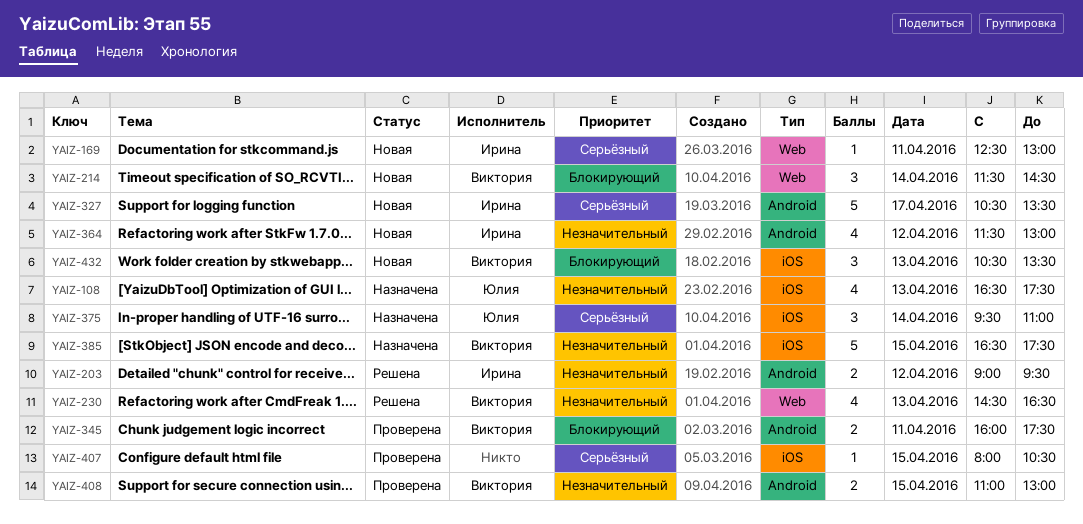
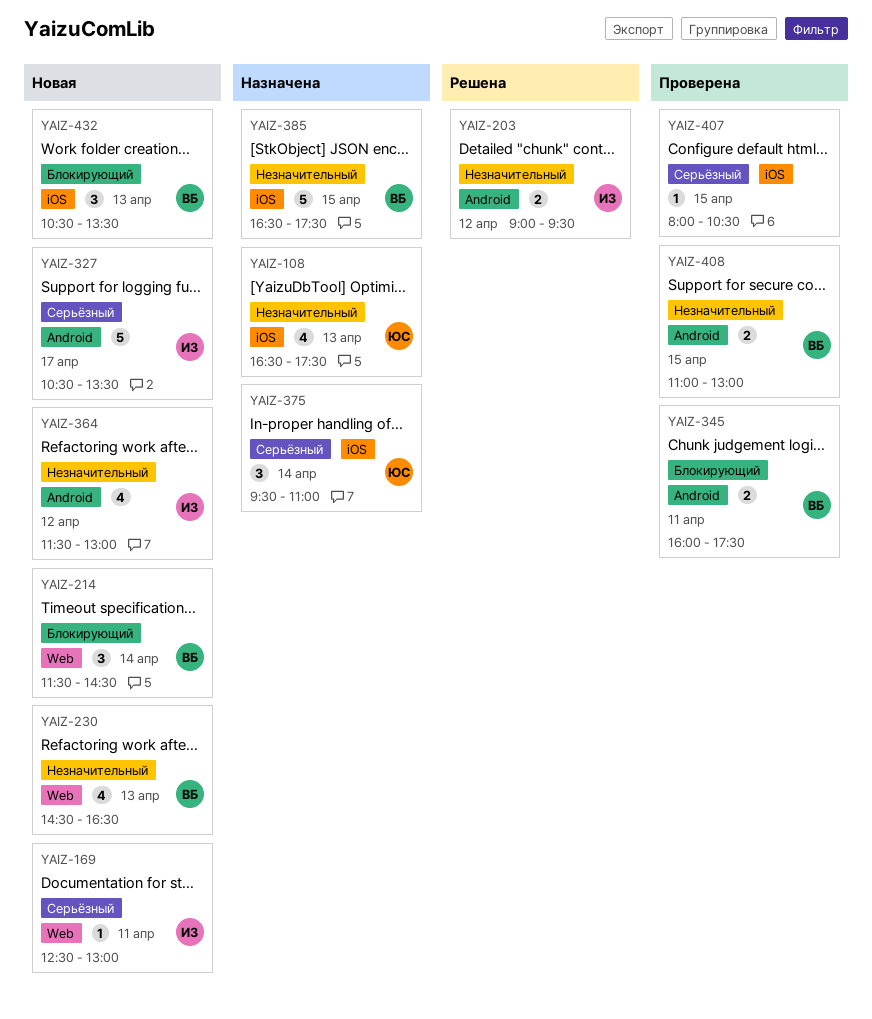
YAIZ-230, status: Решена -> Новая

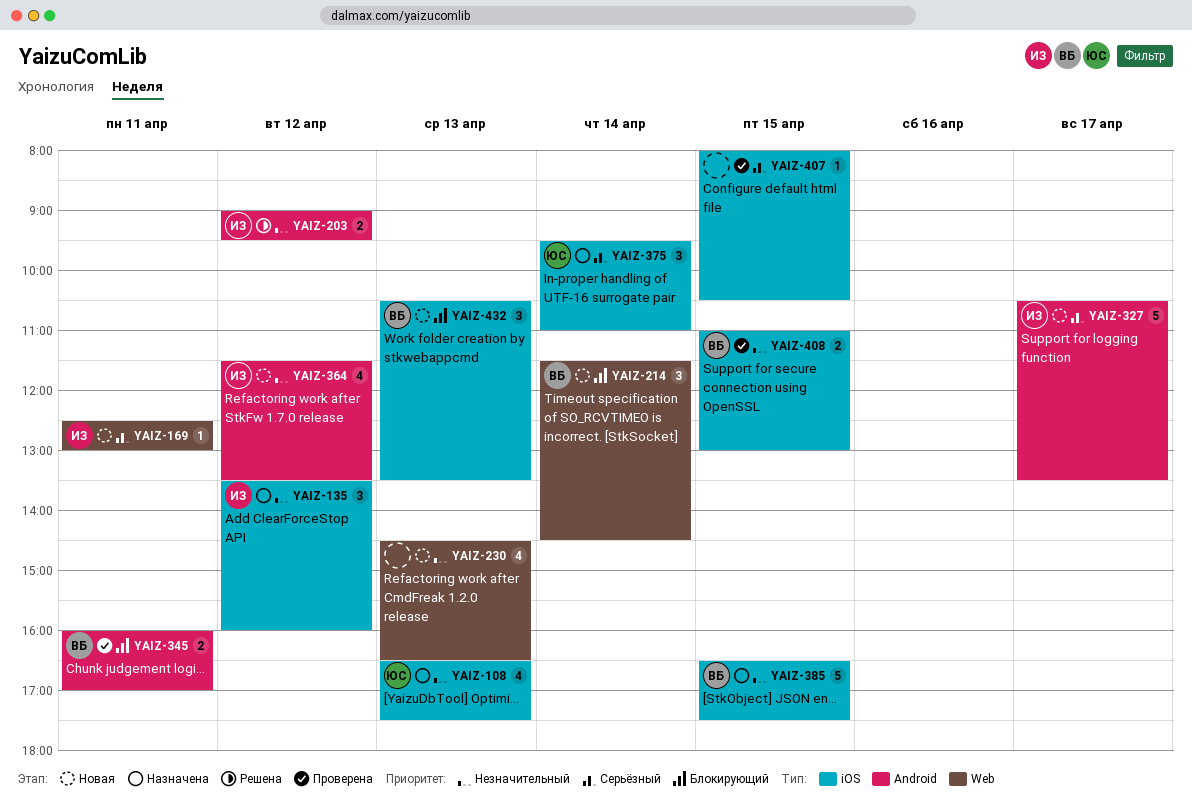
YAIZ-135: none -> present
YAIZ-230, owner: ВБ -> none
YAIZ-345, ends: 17:30 -> 17:00
YAIZ-364, ends: 13:00 -> 13:30
YAIZ-408, label: Android -> iOS

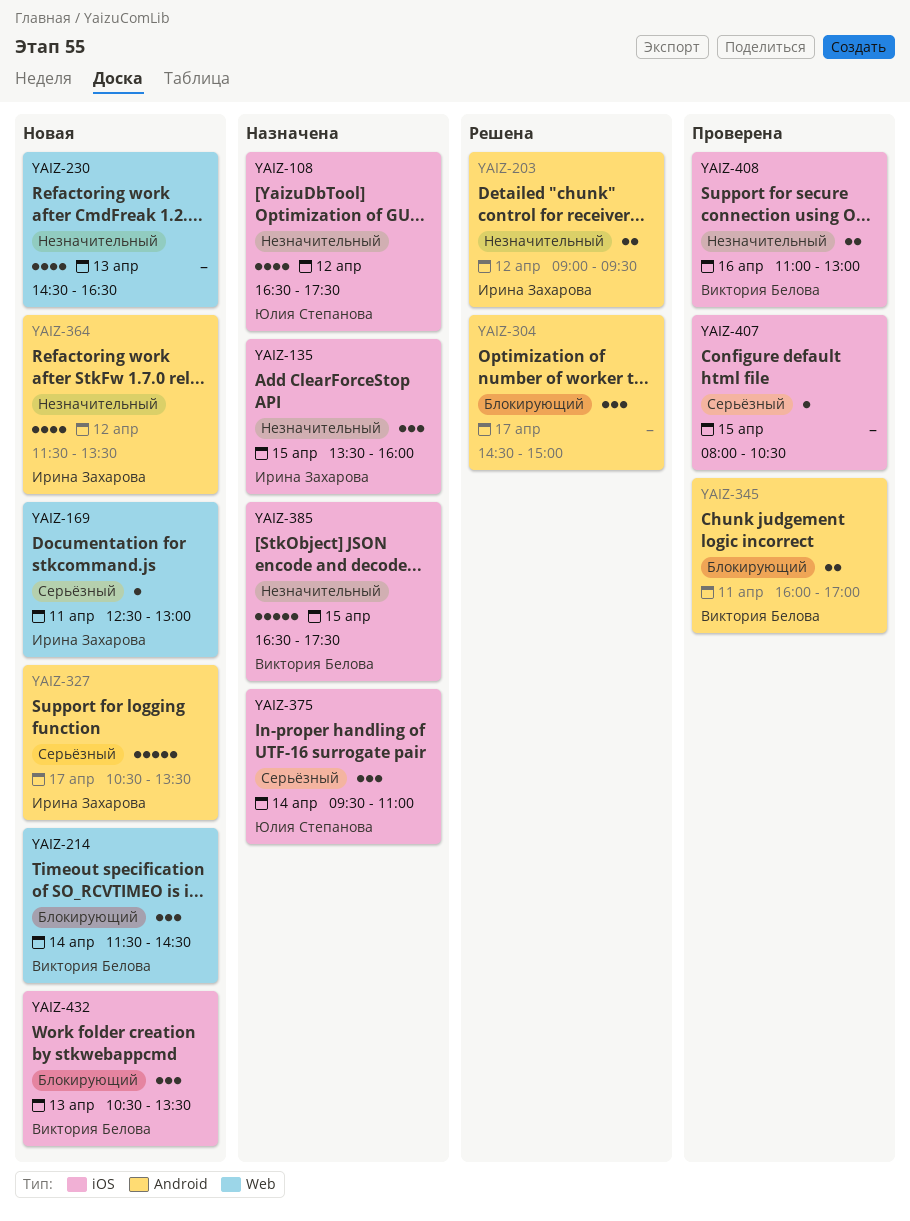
YAIZ-108, day: Apr 13 -> Apr 12
YAIZ-135, day: Apr 12 -> Apr 15
YAIZ-304: none -> present
YAIZ-408, day: Apr 15 -> Apr 16

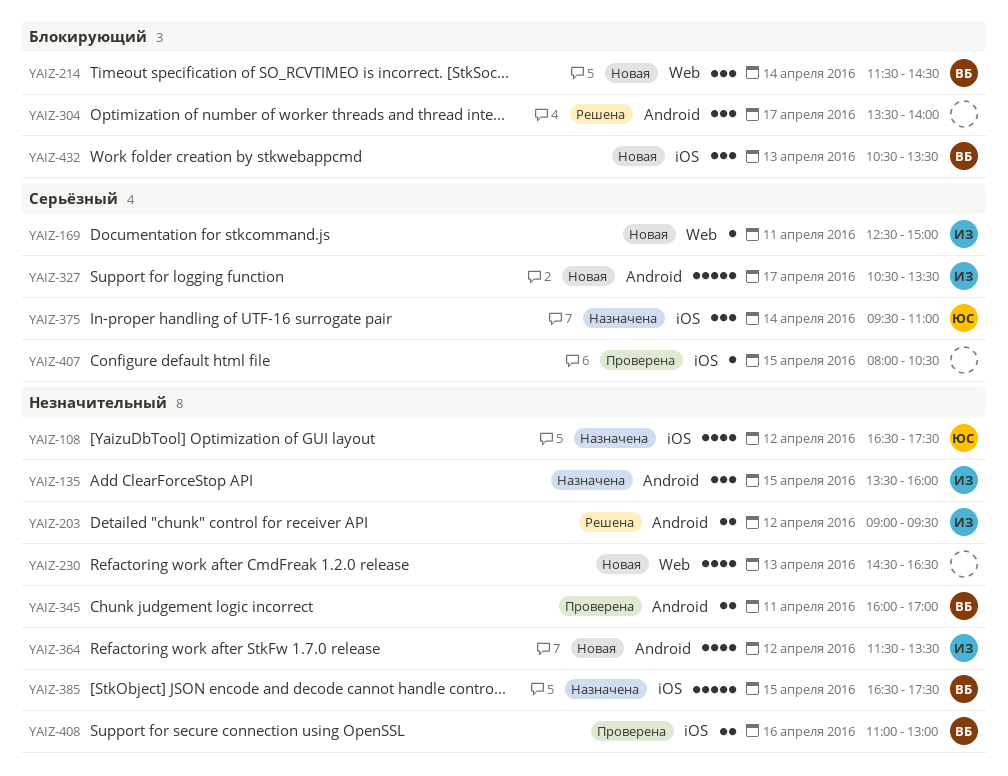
YAIZ-135, label: iOS -> Android
YAIZ-169, ends: 13:00 -> 15:00
YAIZ-304, begins: 14:30 -> 13:30
YAIZ-304, ends: 15:00 -> 14:00
YAIZ-345, priority: Блокирующий -> Незначительный

